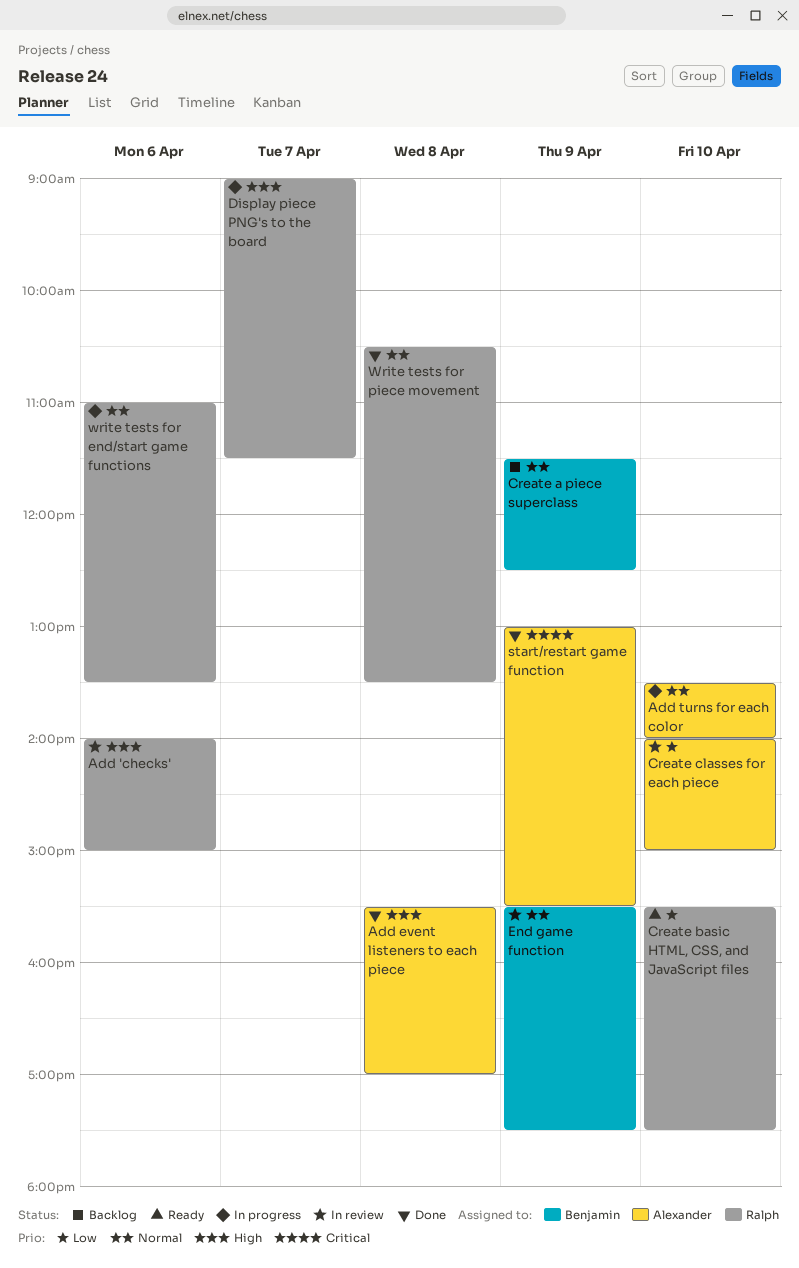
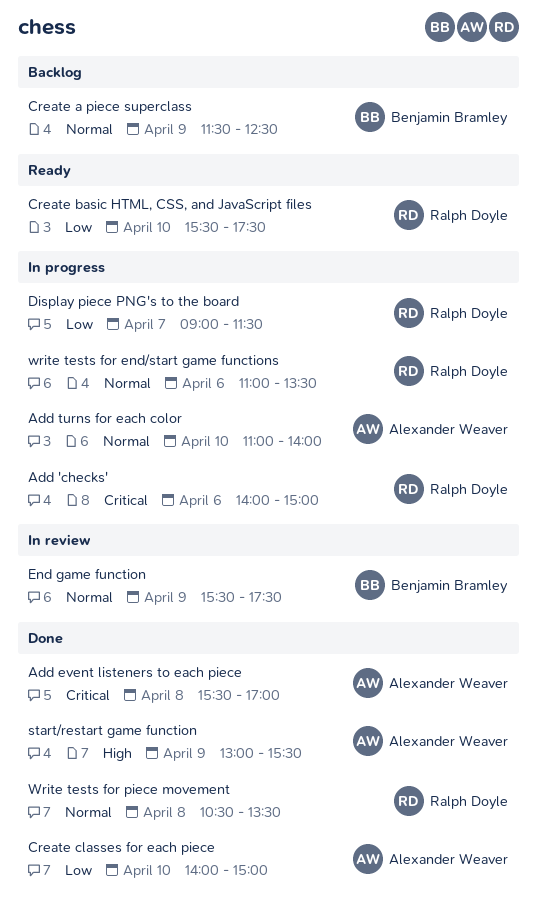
Add 'checks', status: In review -> In progress
Add 'checks', priority: High -> Critical
Add event listeners to each piece, priority: High -> Critical
Add turns for each color, begins: 13:30 -> 11:00
Create classes for each piece, status: In review -> Done
Display piece PNG's to the board, priority: High -> Low
start/restart game function, priority: Critical -> High

